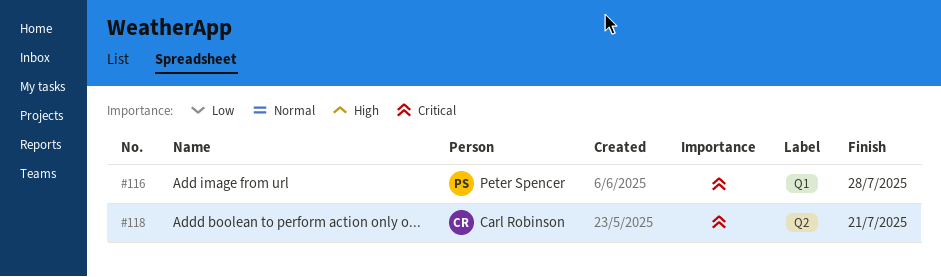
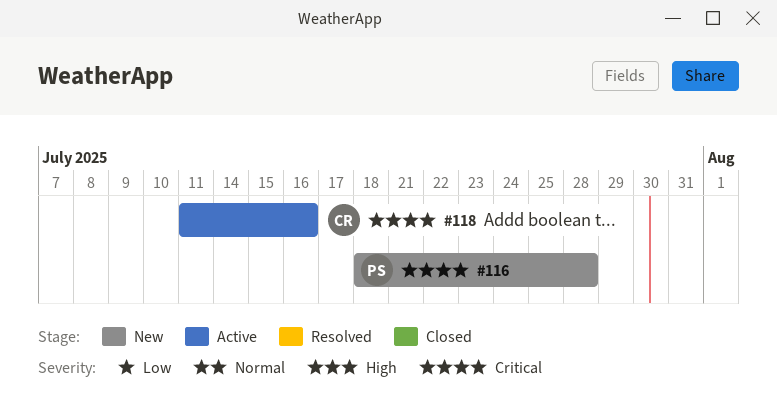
#118, due: Jul 21 -> Jul 16

